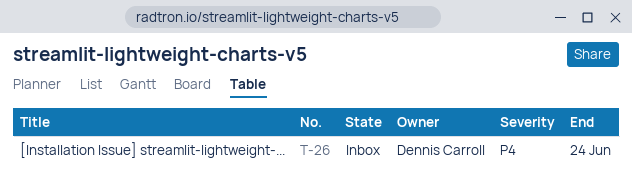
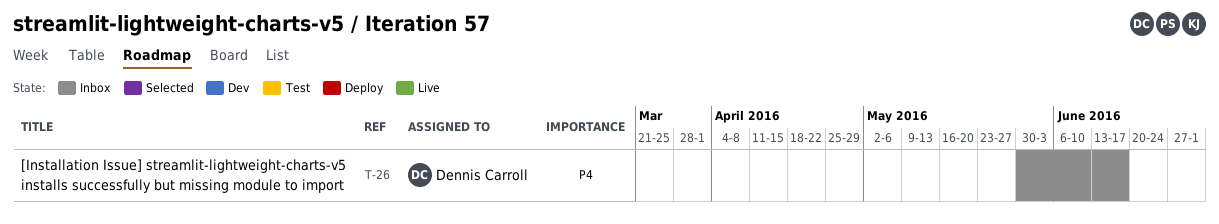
T-26, due: Jun 24 -> Jun 17

